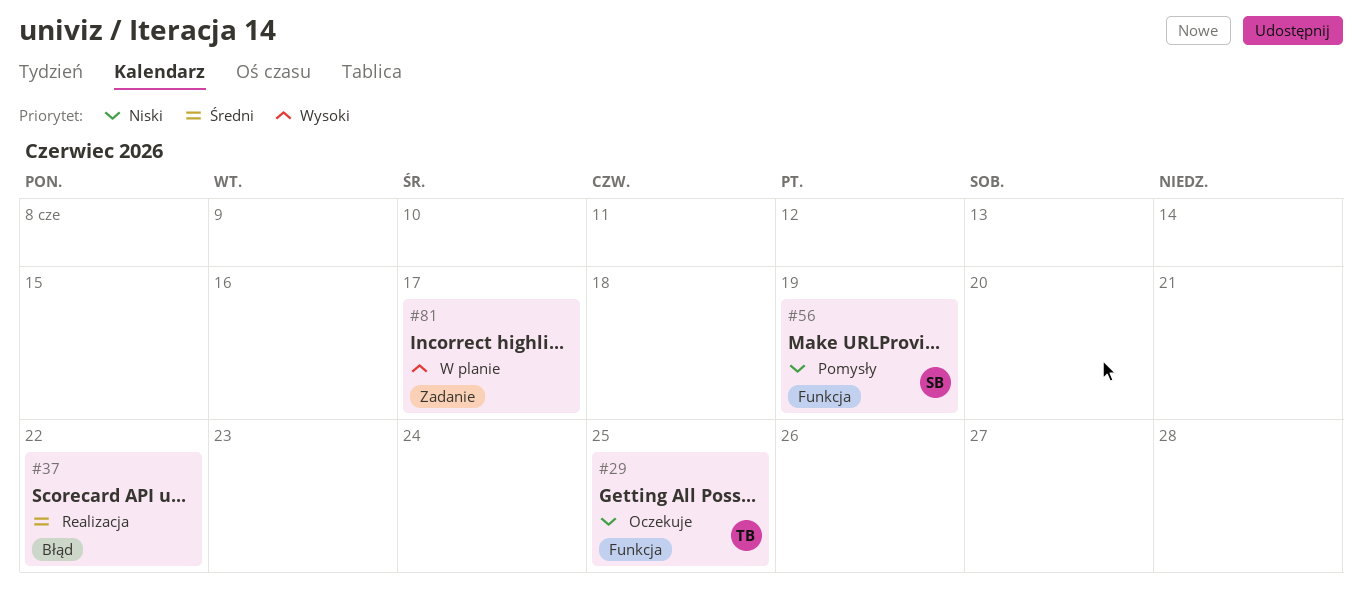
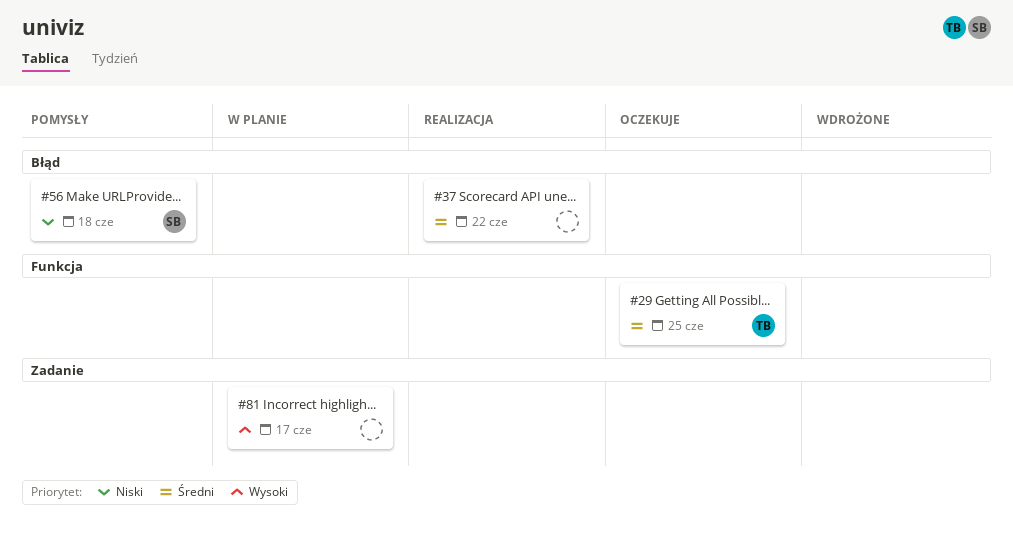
#29, priority: Niski -> Średni
#56, label: Funkcja -> Błąd
#56, due: Jun 19 -> Jun 18

